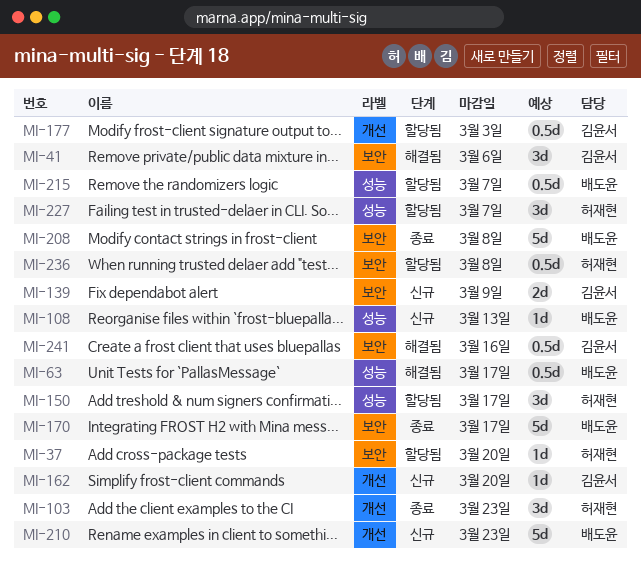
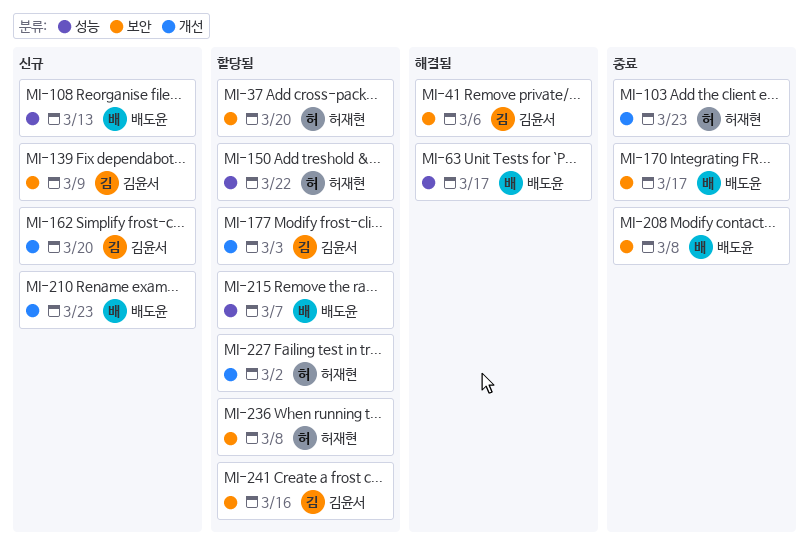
MI-150, due: Mar 17 -> Mar 22
MI-227, label: 성능 -> 개선
MI-227, due: Mar 7 -> Mar 2
MI-241, status: 해결됨 -> 할당됨

